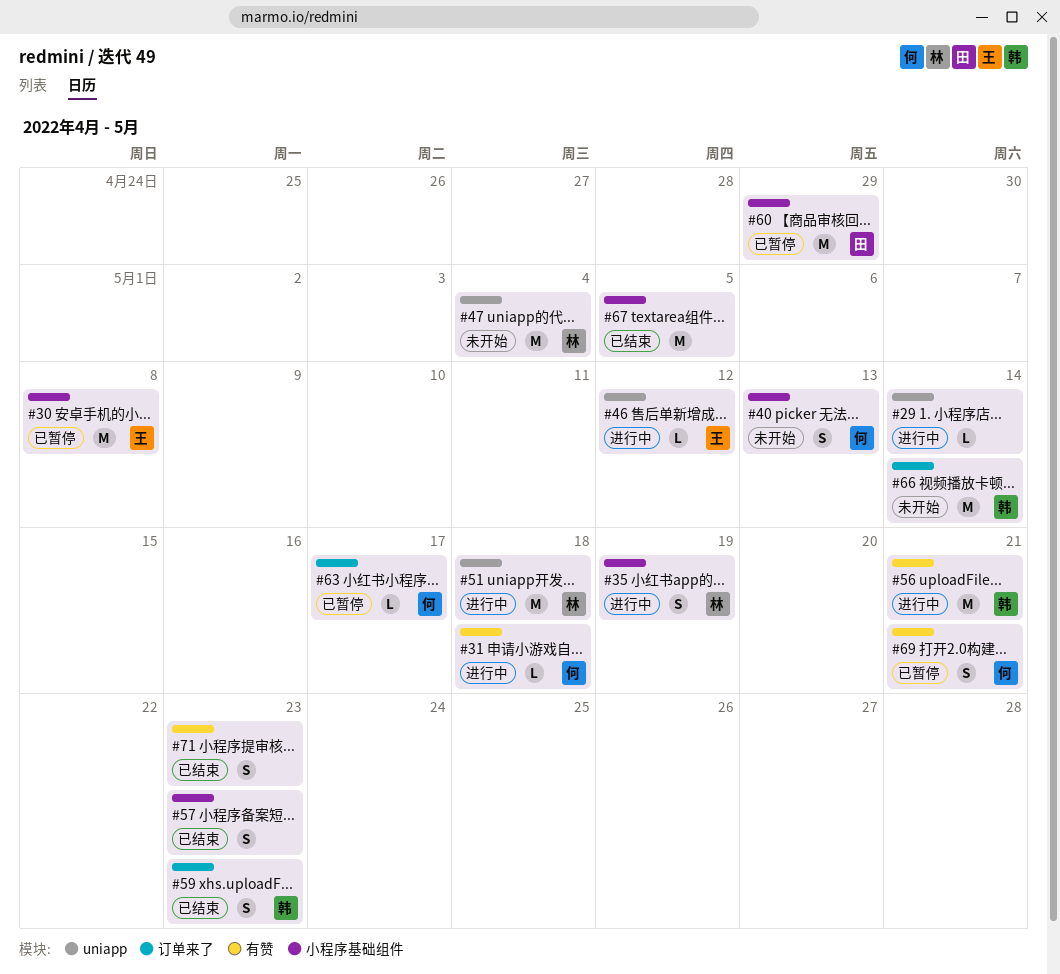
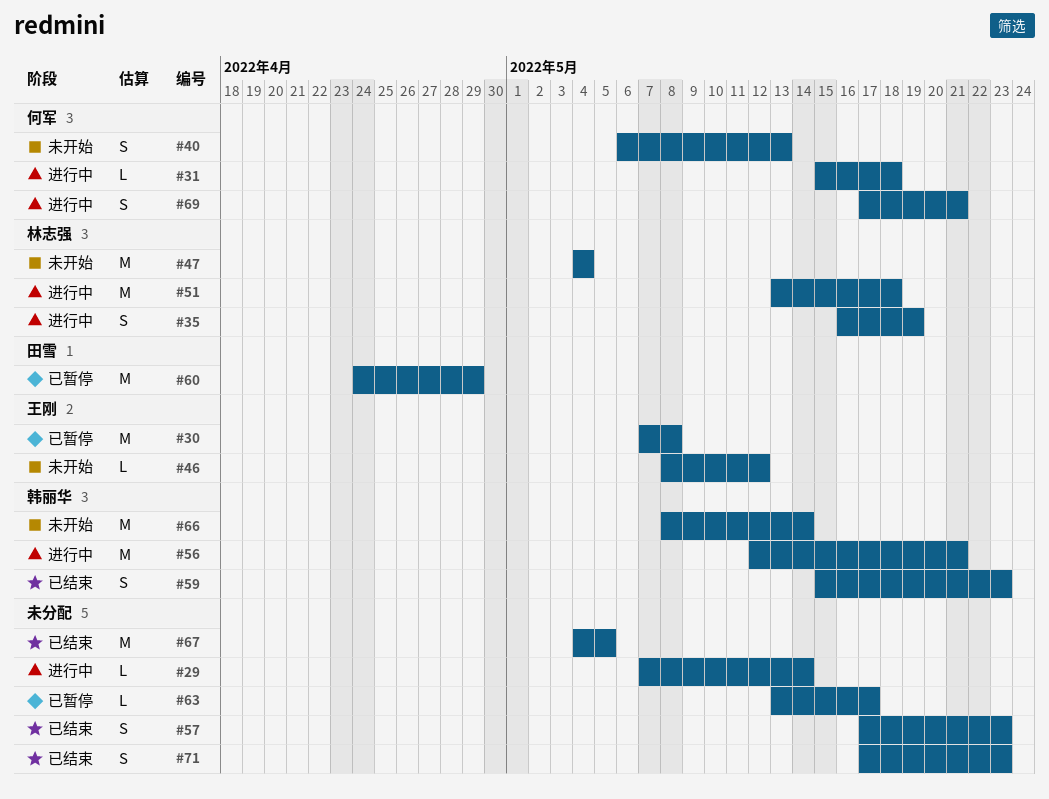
#46, status: 进行中 -> 未开始
#63, owner: 何军 -> none
#69, status: 已暂停 -> 进行中

